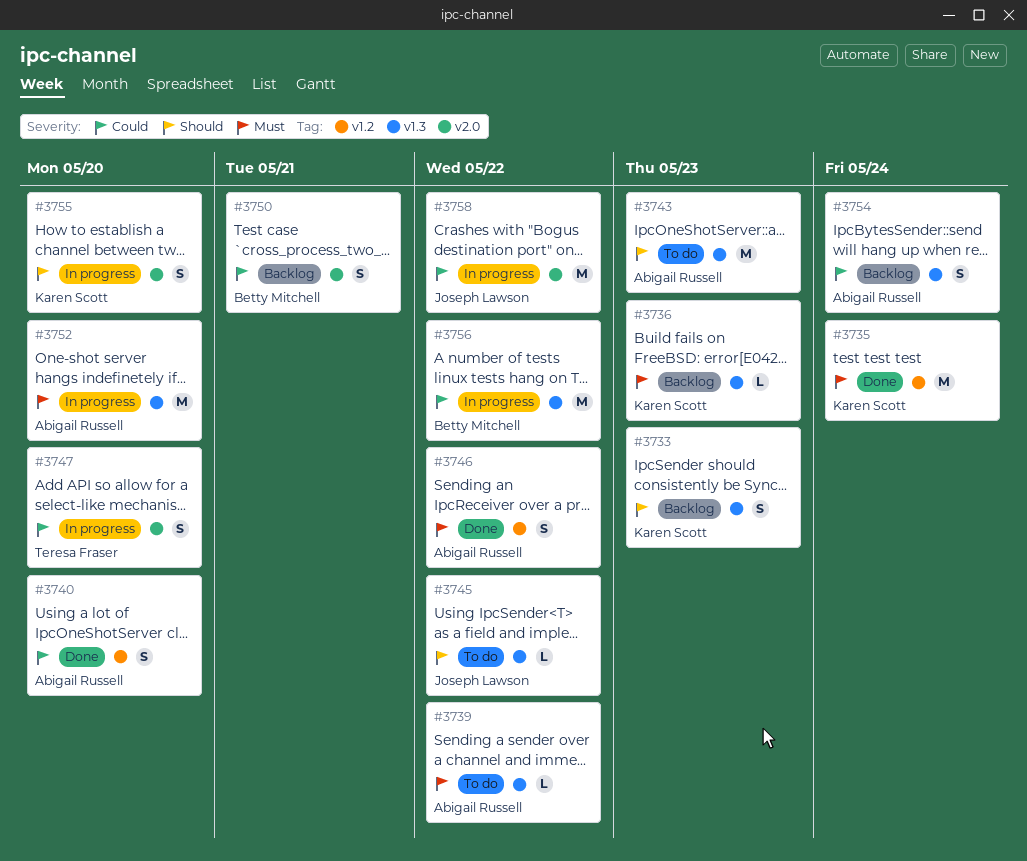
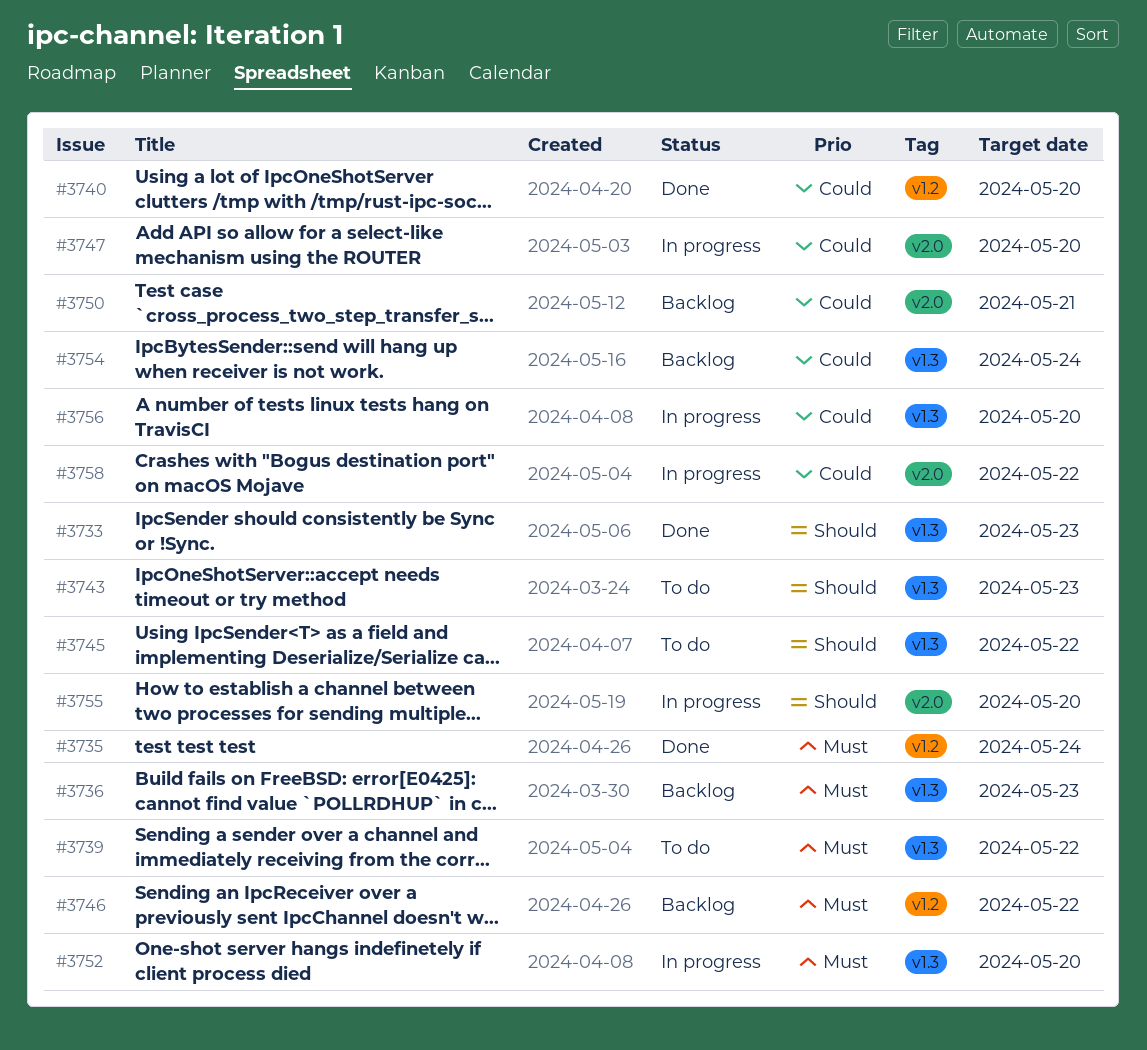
#3733, status: Backlog -> Done
#3746, status: Done -> Backlog
#3756, due: May 22 -> May 20

